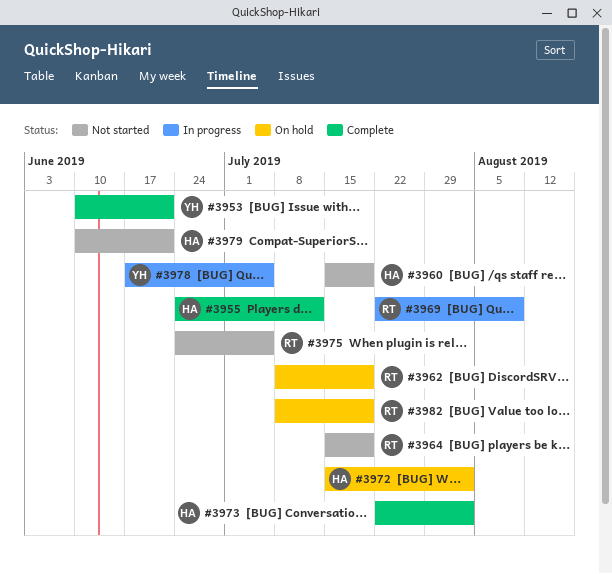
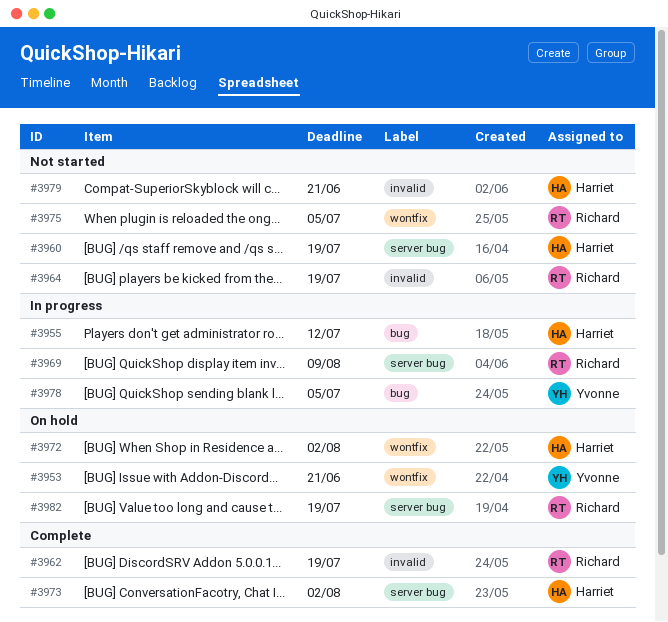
#3953, status: Complete -> On hold
#3955, status: Complete -> In progress
#3962, status: On hold -> Complete

